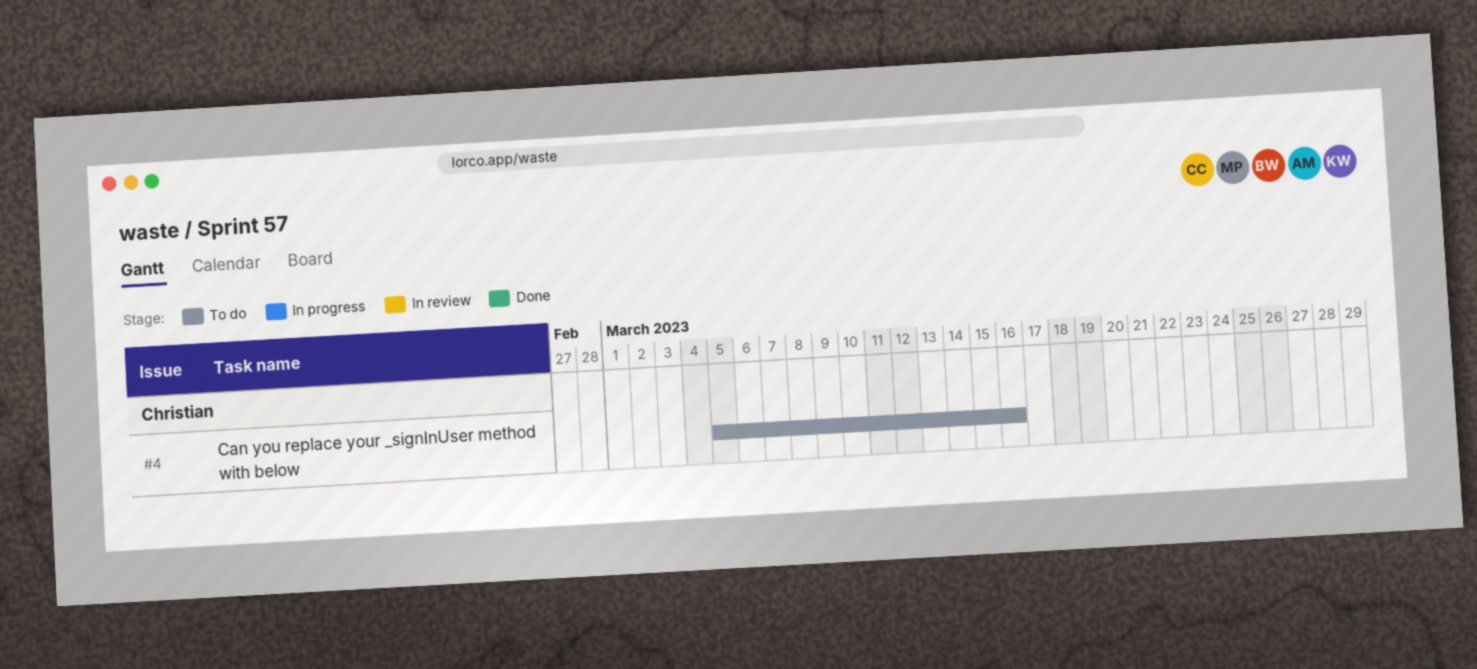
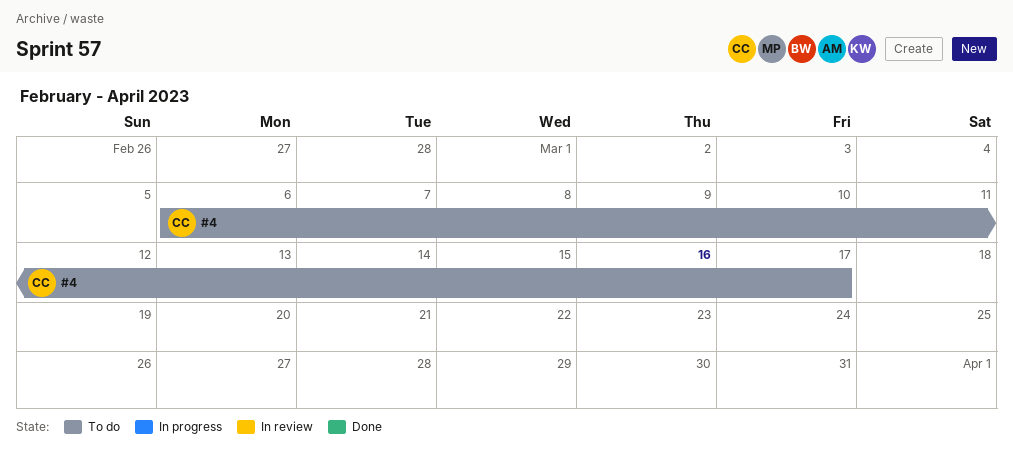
#4, start: Mar 5 -> Mar 6
#4, due: Mar 16 -> Mar 17

